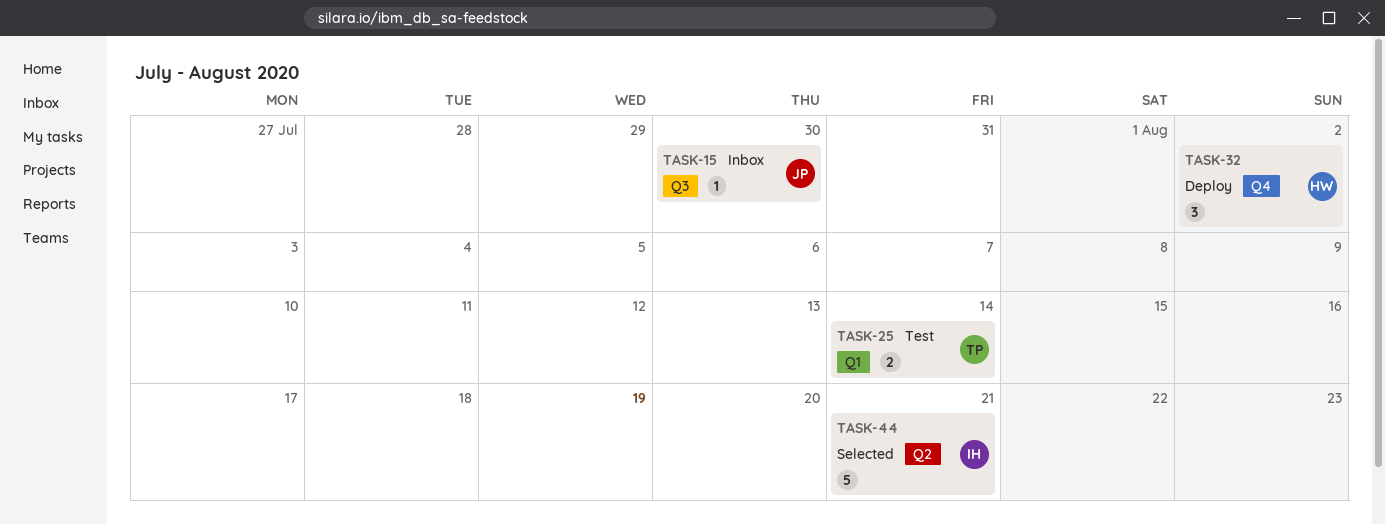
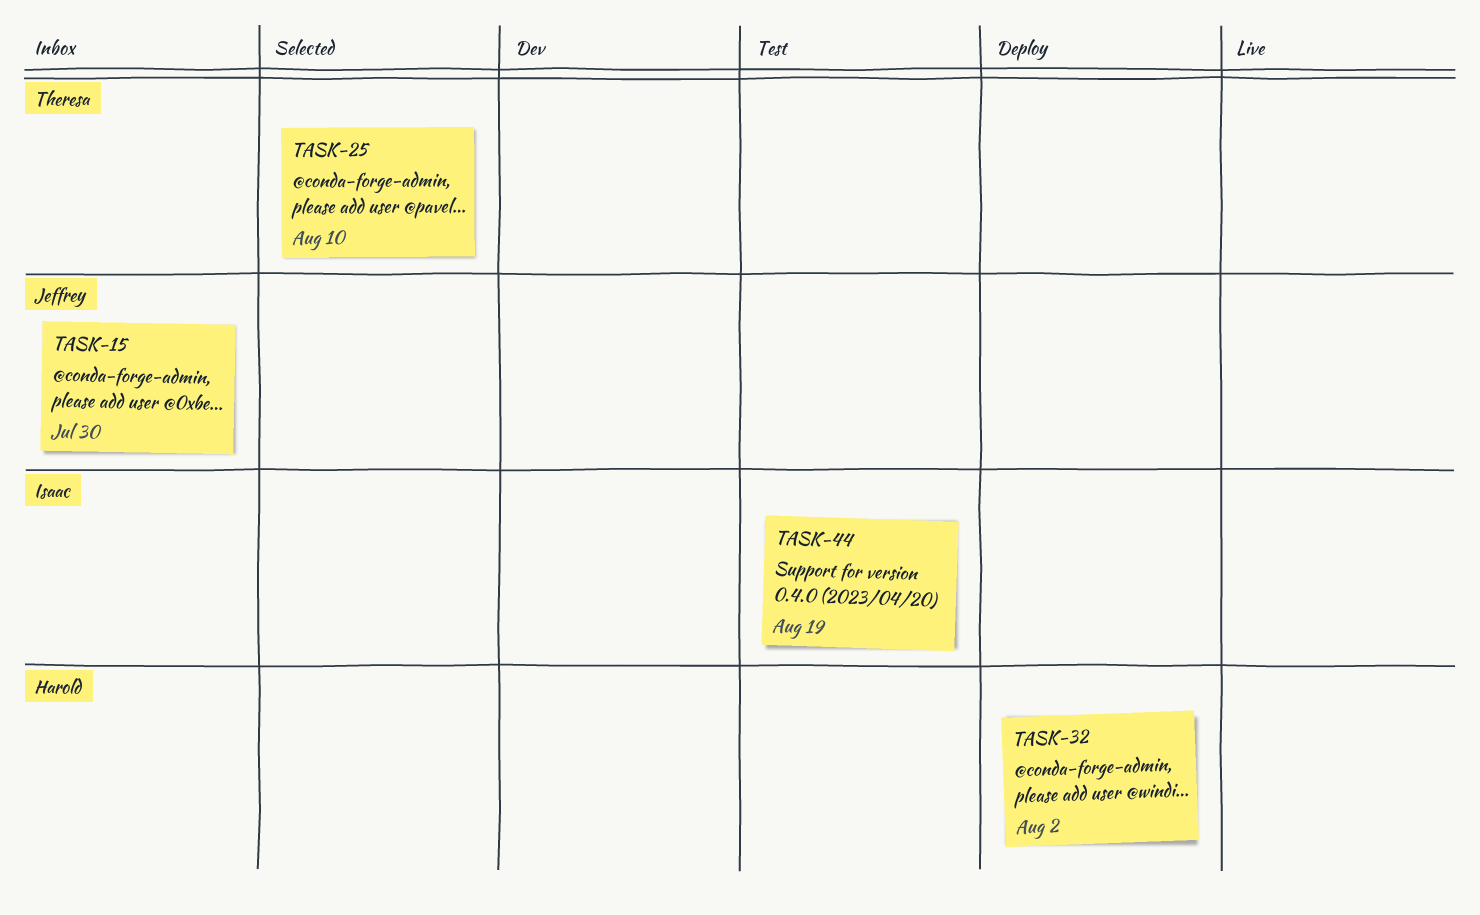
TASK-25, status: Test -> Selected
TASK-25, due: Aug 14 -> Aug 10
TASK-44, status: Selected -> Test
TASK-44, due: Aug 21 -> Aug 19

